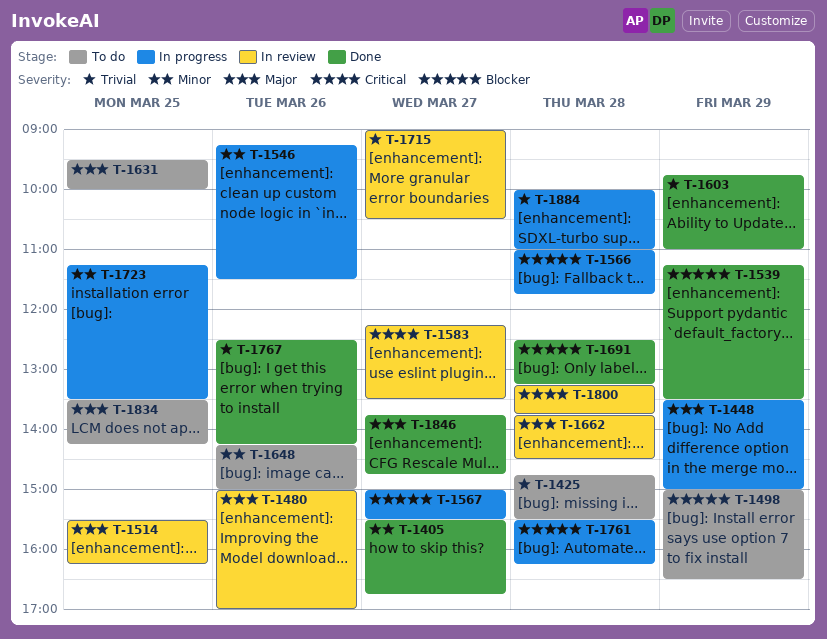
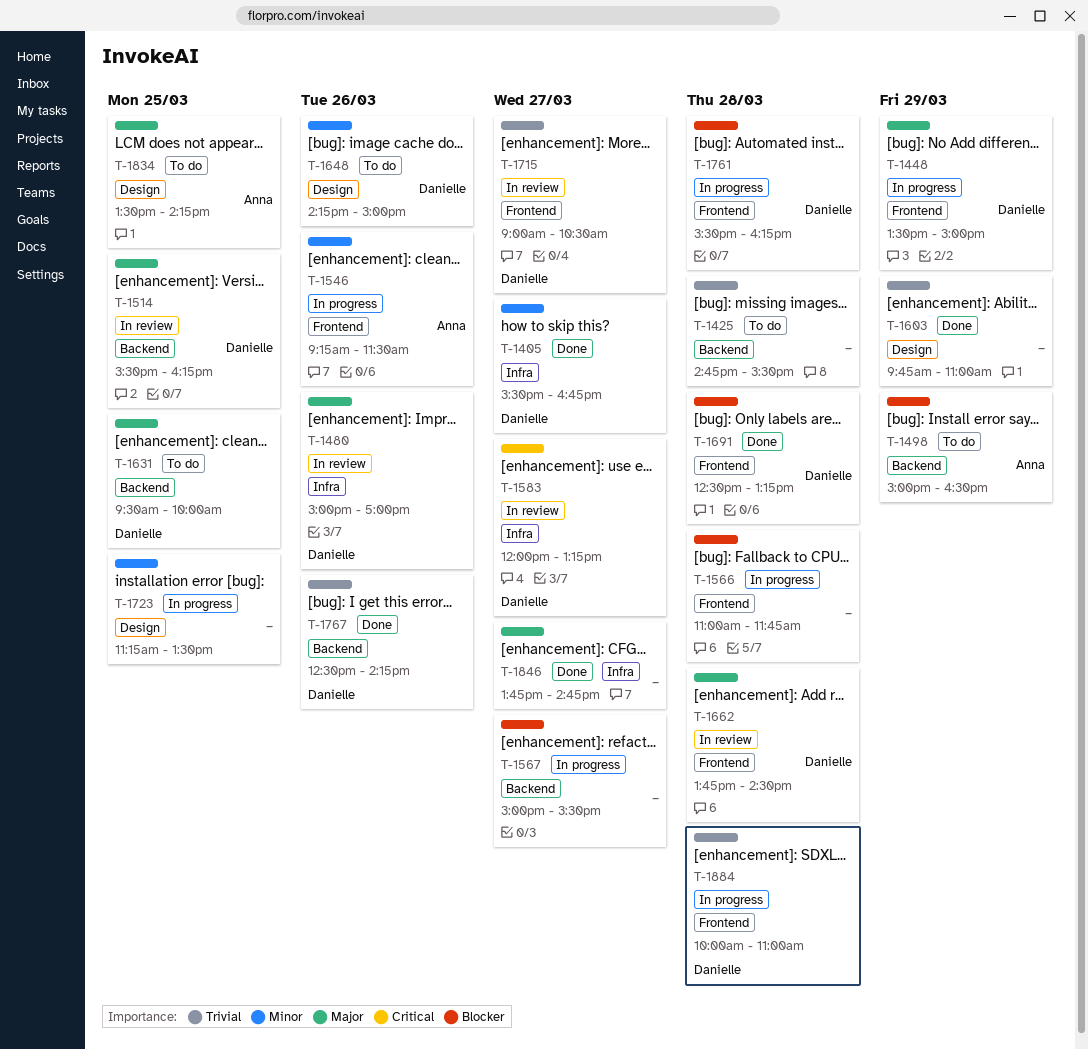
T-1539: present -> none
T-1583, begins: 12:15 -> 12:00
T-1583, ends: 13:30 -> 13:15
T-1800: present -> none

